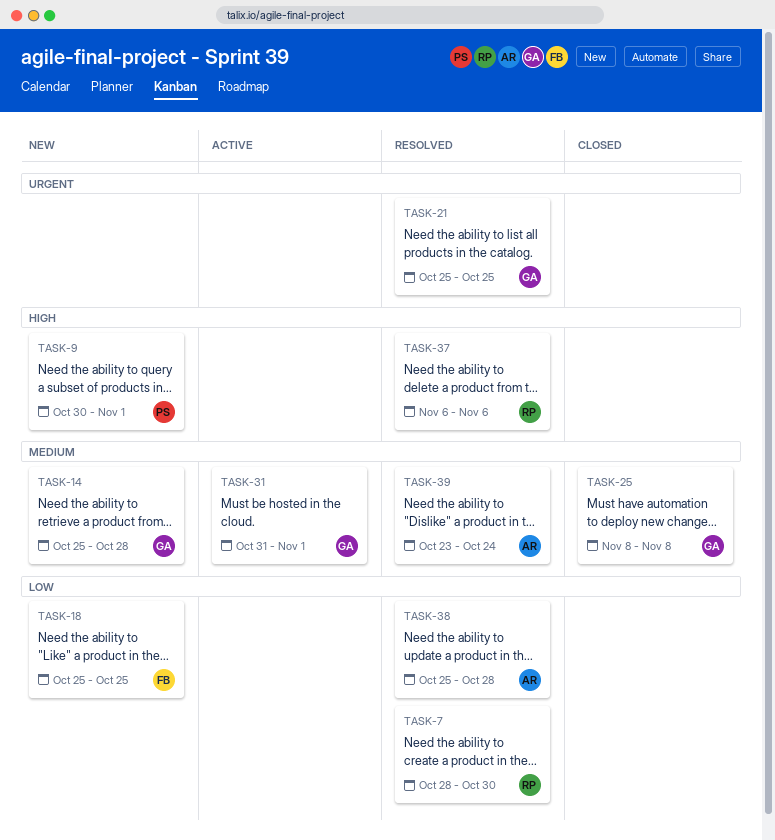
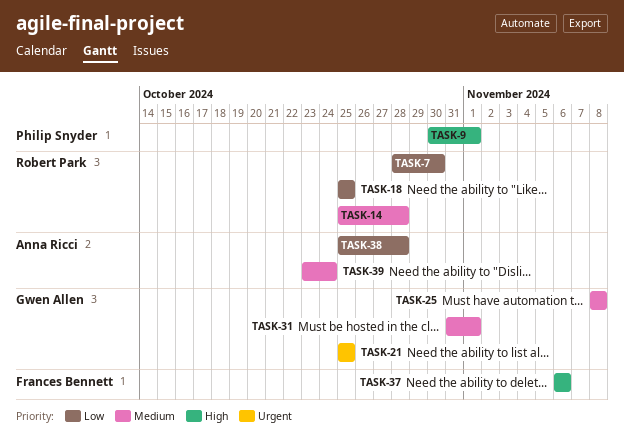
TASK-14, owner: Gwen Allen -> Robert Park
TASK-18, owner: Frances Bennett -> Robert Park
TASK-37, owner: Robert Park -> Frances Bennett

